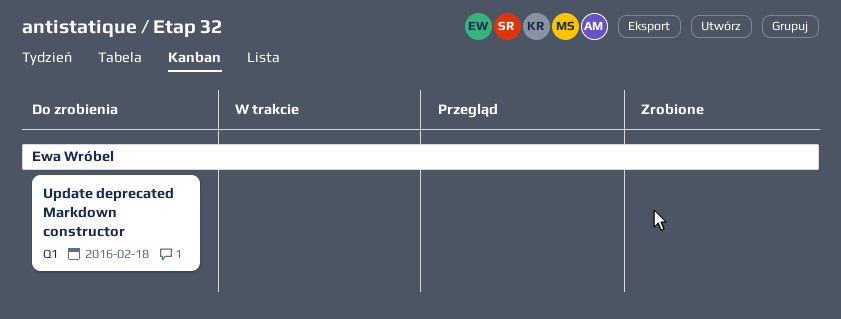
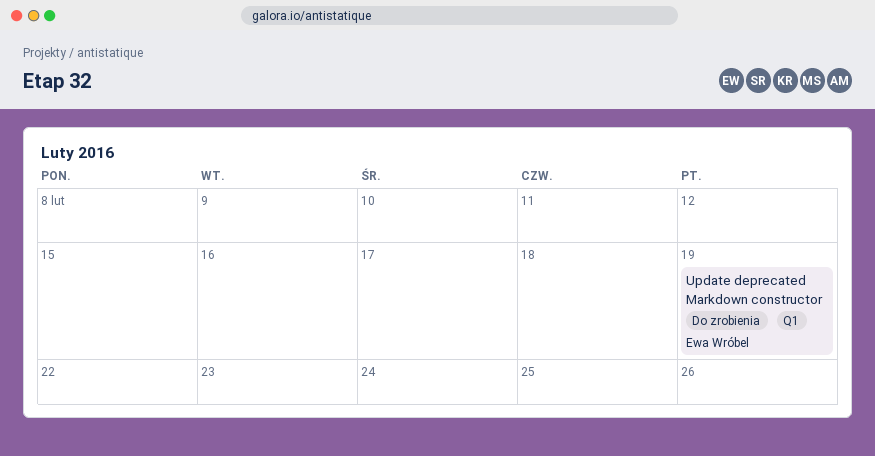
Update deprecated Markdown constructor, due: Feb 18 -> Feb 19

